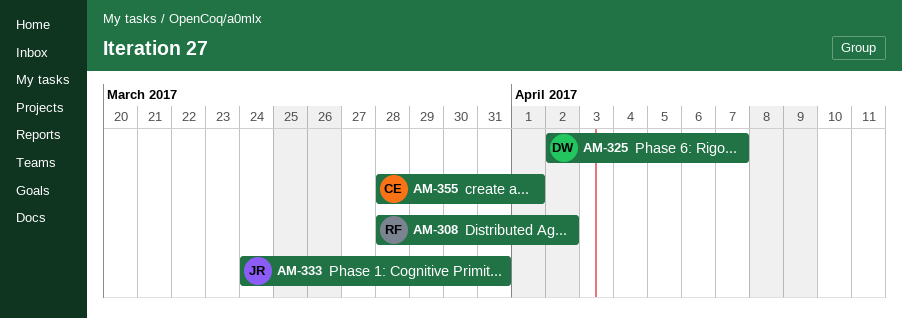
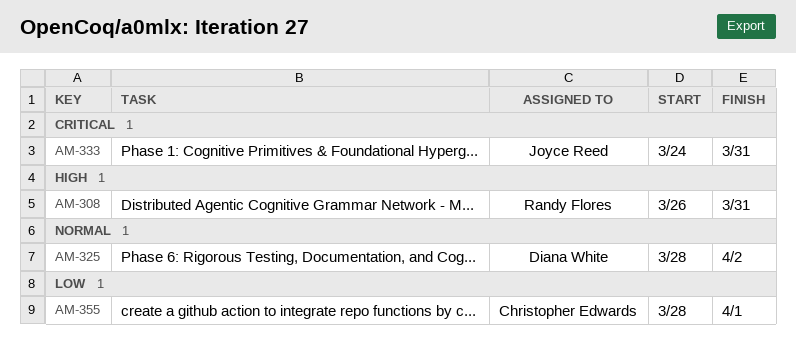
AM-308, start: Mar 28 -> Mar 26
AM-308, due: Apr 2 -> Mar 31
AM-325, start: Apr 2 -> Mar 28
AM-325, due: Apr 7 -> Apr 2

